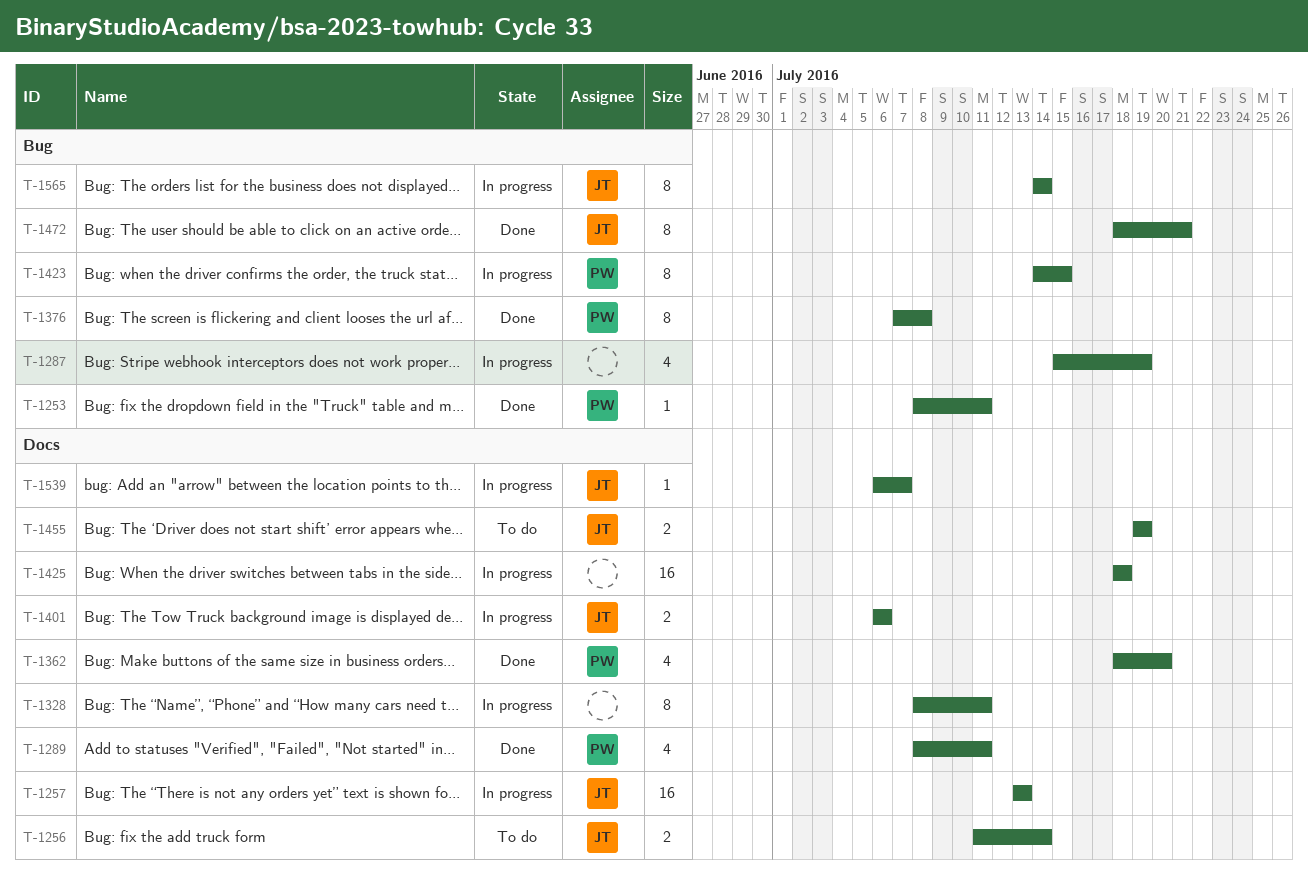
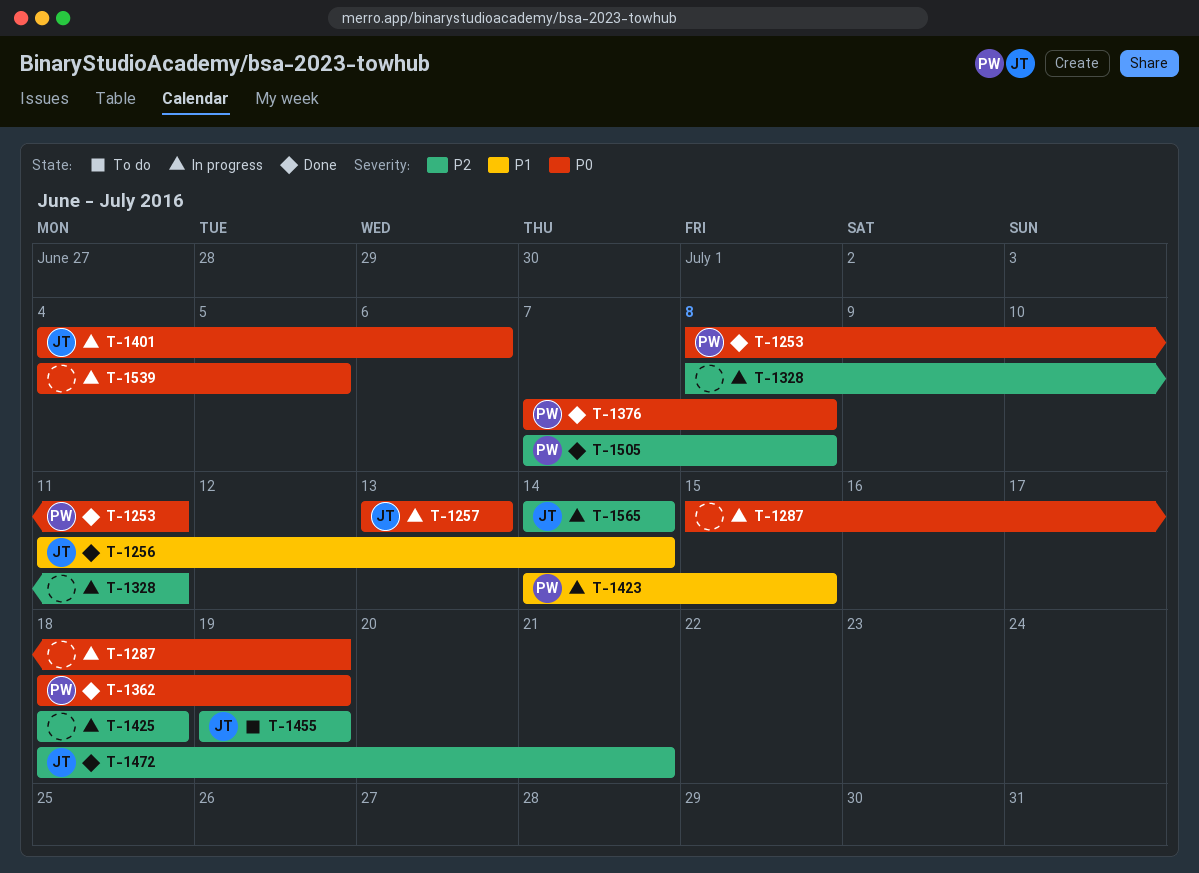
T-1256, status: To do -> Done
T-1289: present -> none
T-1362, due: Jul 20 -> Jul 19
T-1401, start: Jul 6 -> Jul 4
T-1505: none -> present
T-1539, owner: JT -> none
T-1539, start: Jul 6 -> Jul 4
T-1539, due: Jul 7 -> Jul 5

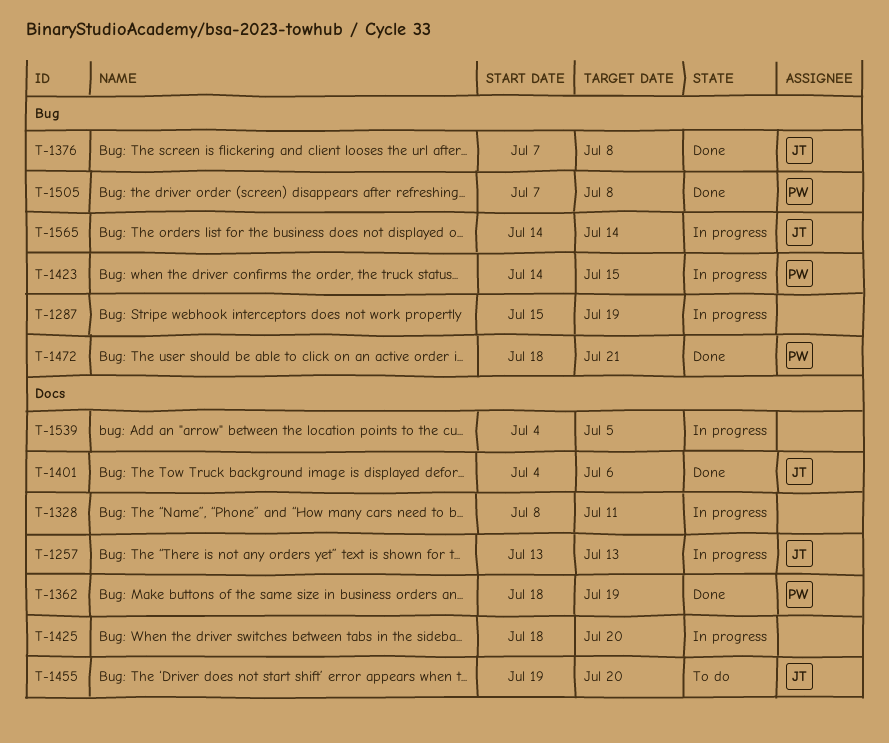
T-1253: present -> none
T-1256: present -> none
T-1376, owner: PW -> JT
T-1401, status: In progress -> Done
T-1425, due: Jul 18 -> Jul 20
T-1455, due: Jul 19 -> Jul 20
T-1472, owner: JT -> PW

